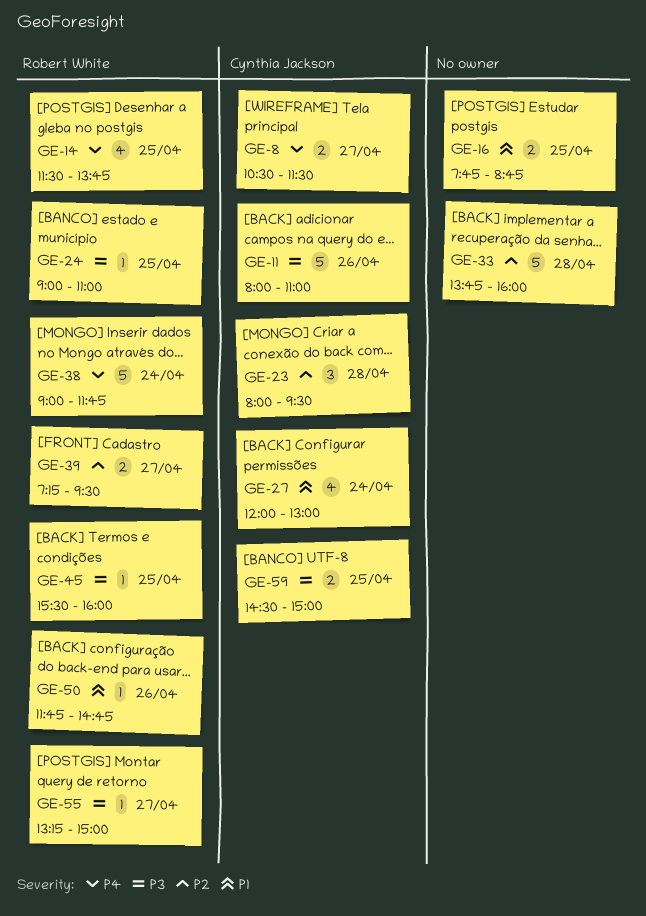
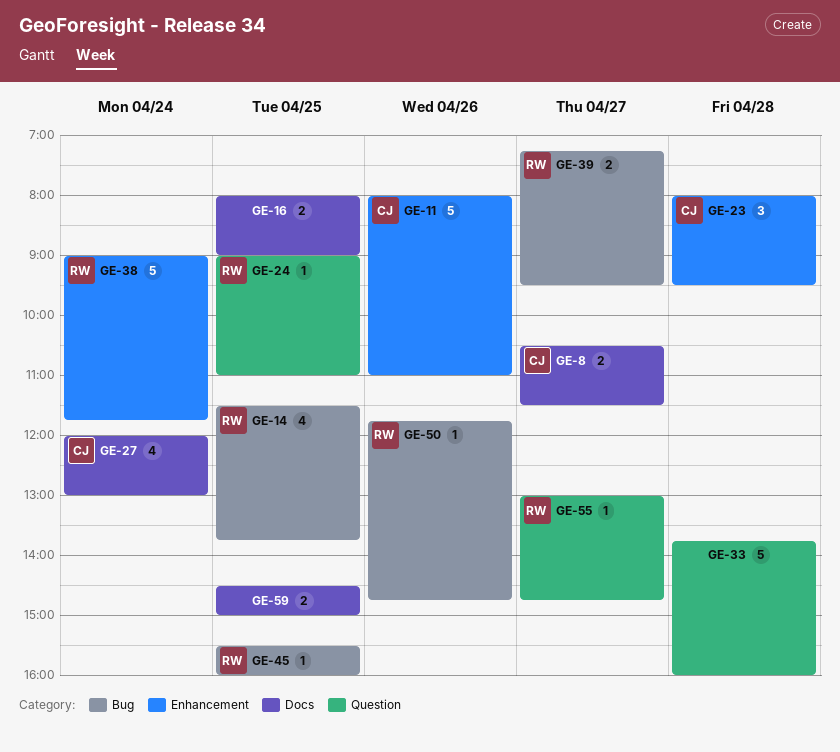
GE-16, begins: 07:45 -> 08:00
GE-16, ends: 08:45 -> 09:00
GE-55, begins: 13:15 -> 13:00
GE-55, ends: 15:00 -> 14:45
GE-59, owner: Cynthia Jackson -> none

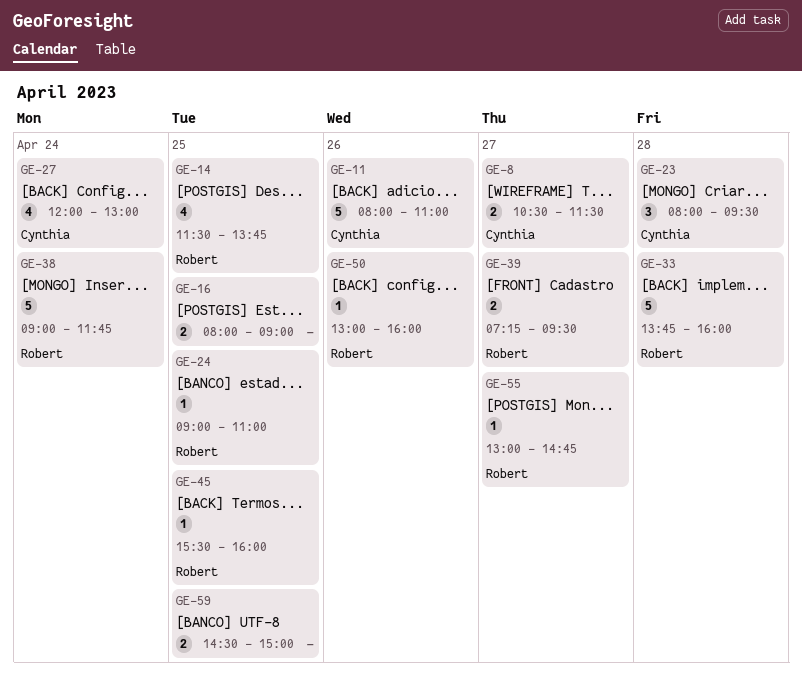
GE-33, owner: none -> Robert
GE-50, begins: 11:45 -> 13:00
GE-50, ends: 14:45 -> 16:00

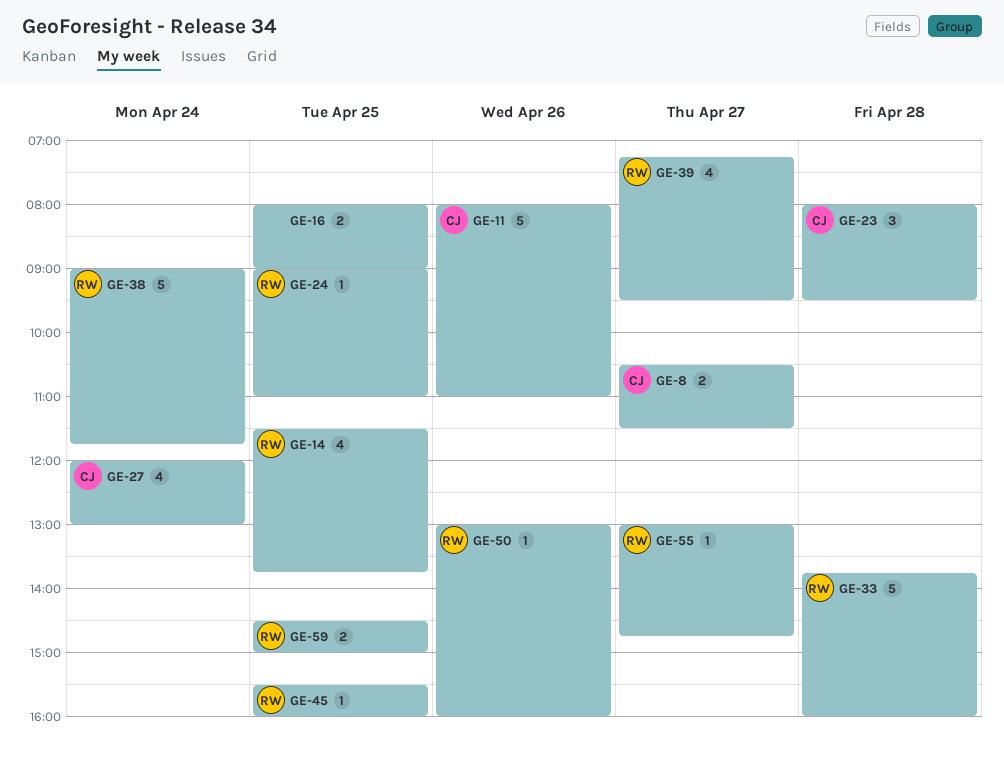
GE-39, estimate: 2 -> 4
GE-59, owner: none -> Robert

